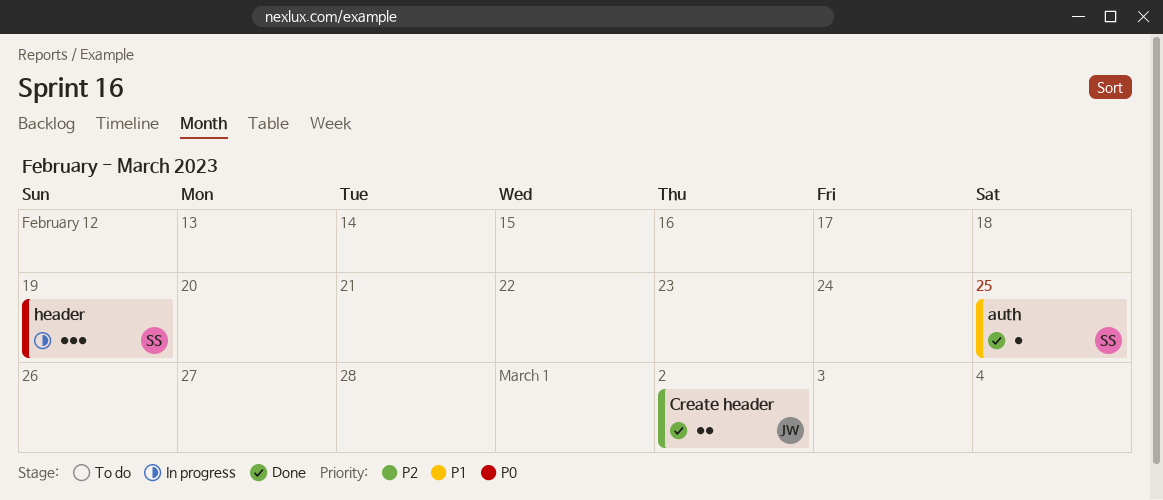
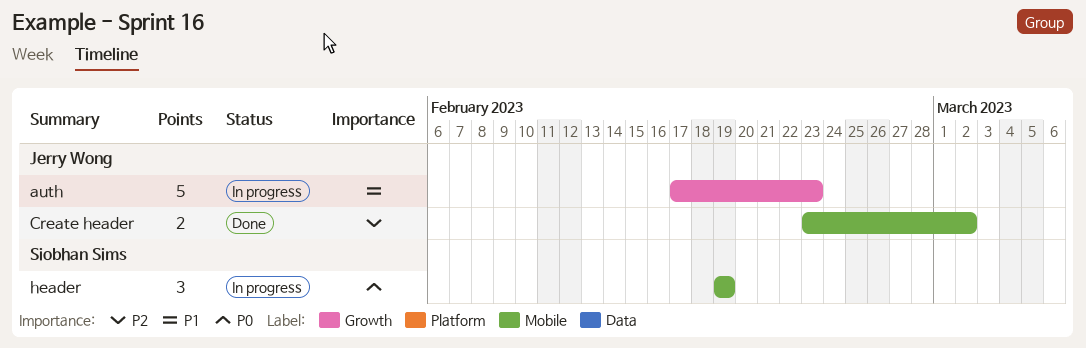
auth, status: Done -> In progress
auth, owner: Siobhan Sims -> Jerry Wong
auth, estimate: 1 -> 5
auth, due: Feb 25 -> Feb 23

